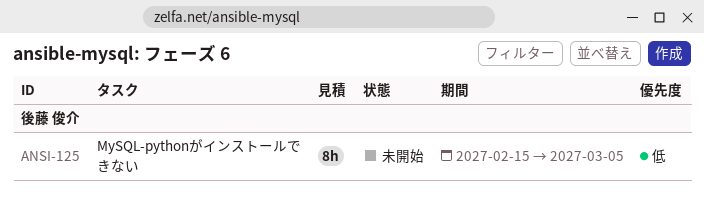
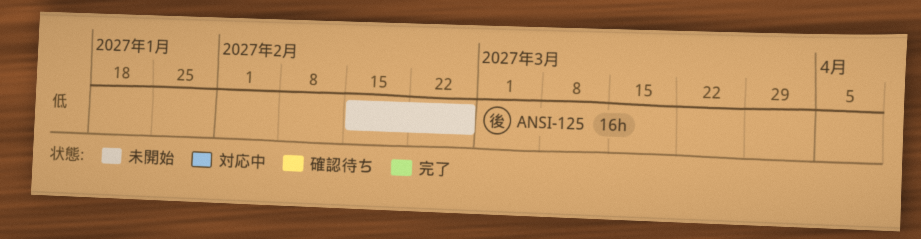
ANSI-125, estimate: 8h -> 16h
ANSI-125, due: Mar 5 -> Feb 26

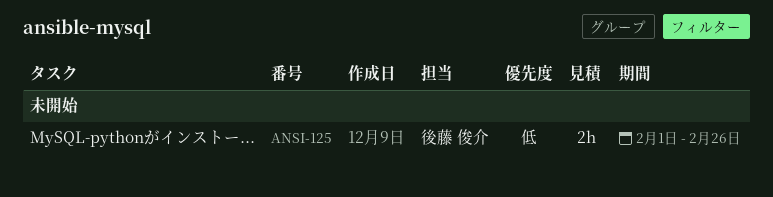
ANSI-125, estimate: 16h -> 2h
ANSI-125, start: Feb 15 -> Feb 1

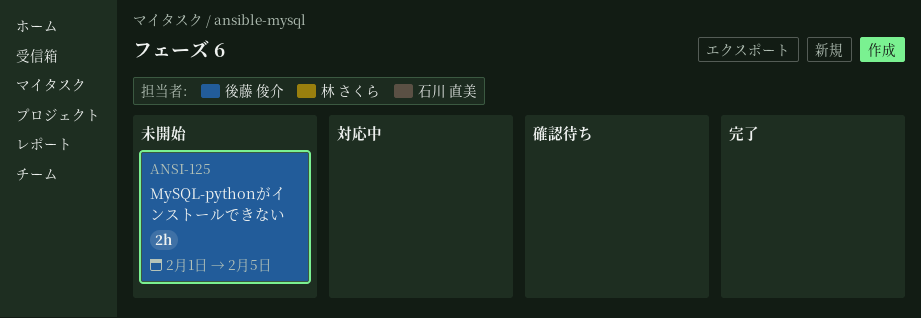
ANSI-125, due: Feb 26 -> Feb 5

